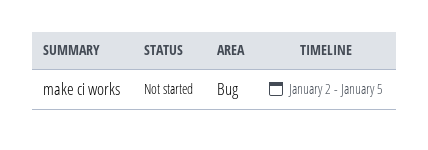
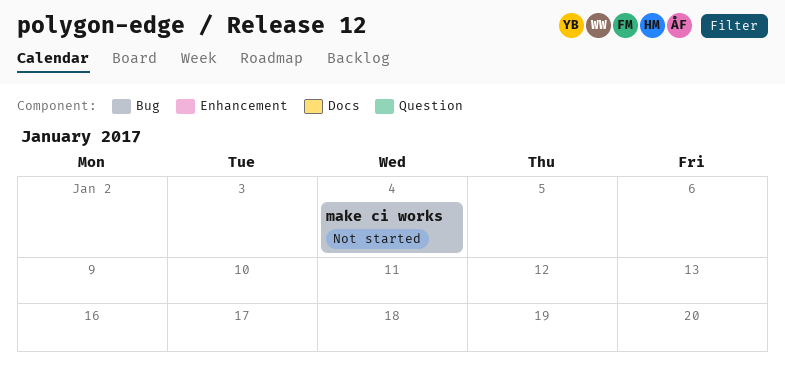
make ci works, due: Jan 5 -> Jan 4

